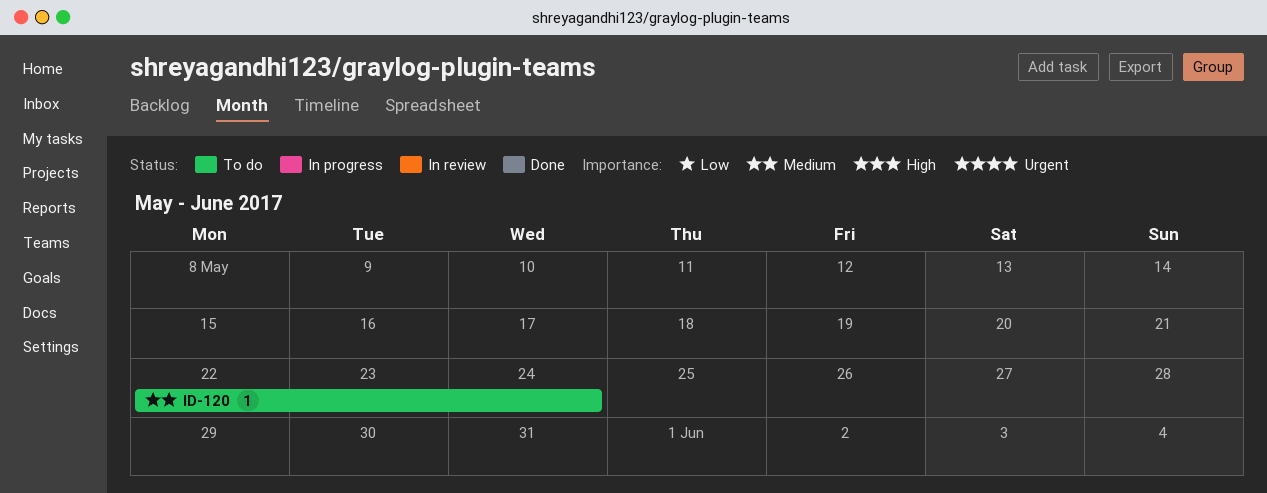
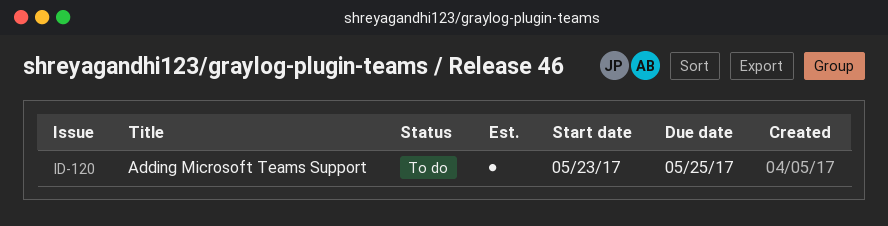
ID-120, start: May 22 -> May 23
ID-120, due: May 24 -> May 25

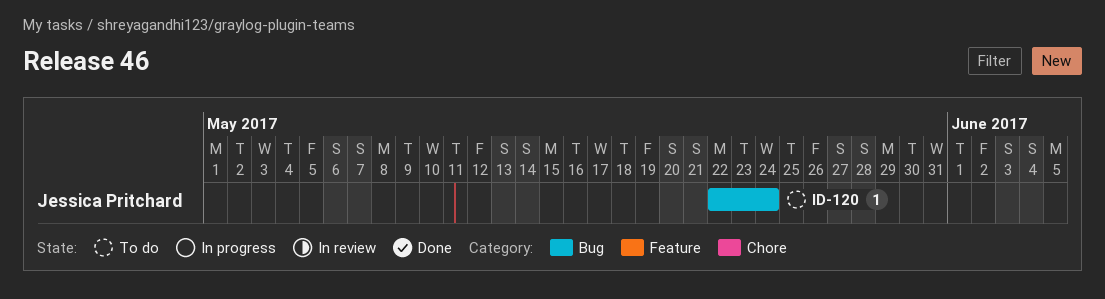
ID-120, start: May 23 -> May 22
ID-120, due: May 25 -> May 24

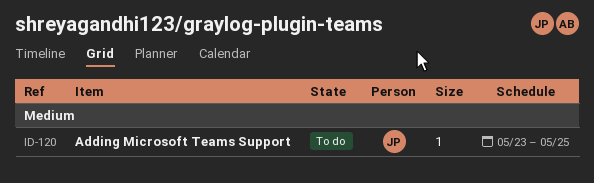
ID-120, start: May 22 -> May 23
ID-120, due: May 24 -> May 25

